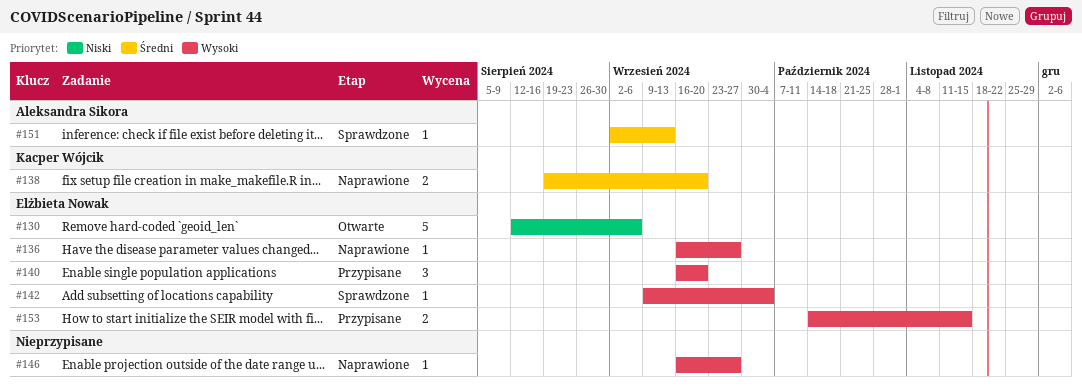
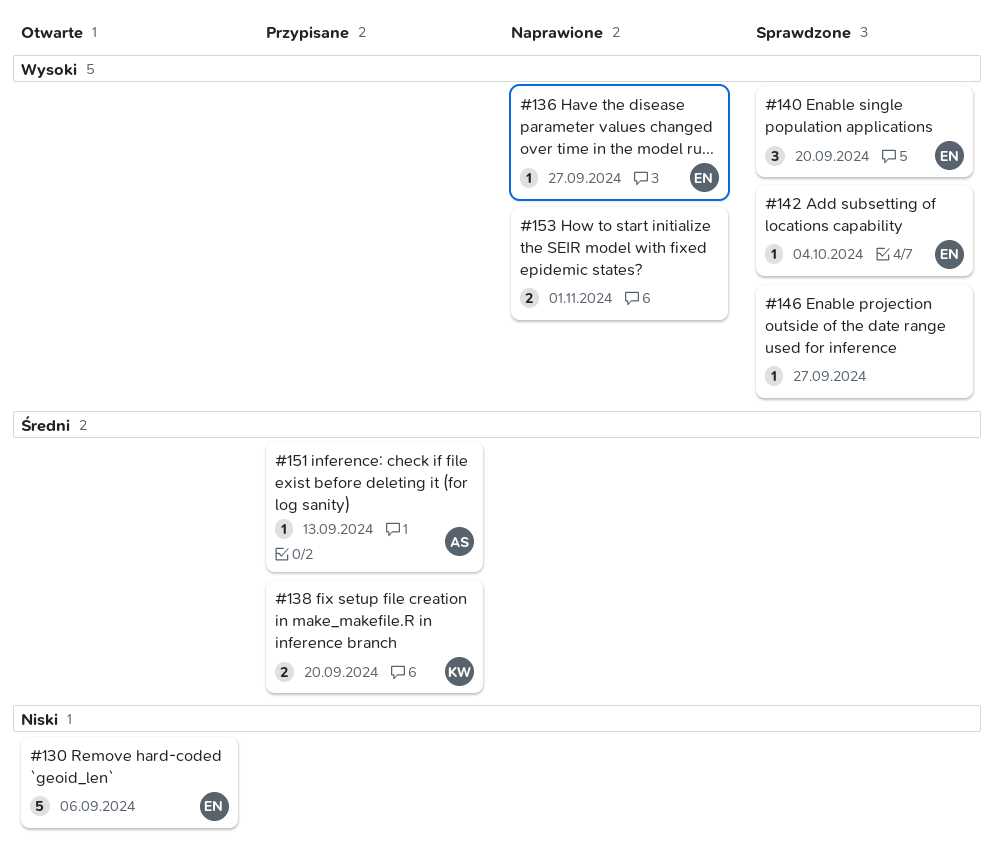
#138, status: Naprawione -> Przypisane
#140, status: Przypisane -> Sprawdzone
#146, status: Naprawione -> Sprawdzone
#151, status: Sprawdzone -> Przypisane
#153, status: Przypisane -> Naprawione
#153, owner: Elżbieta Nowak -> none
#153, due: Nov 15 -> Nov 1

